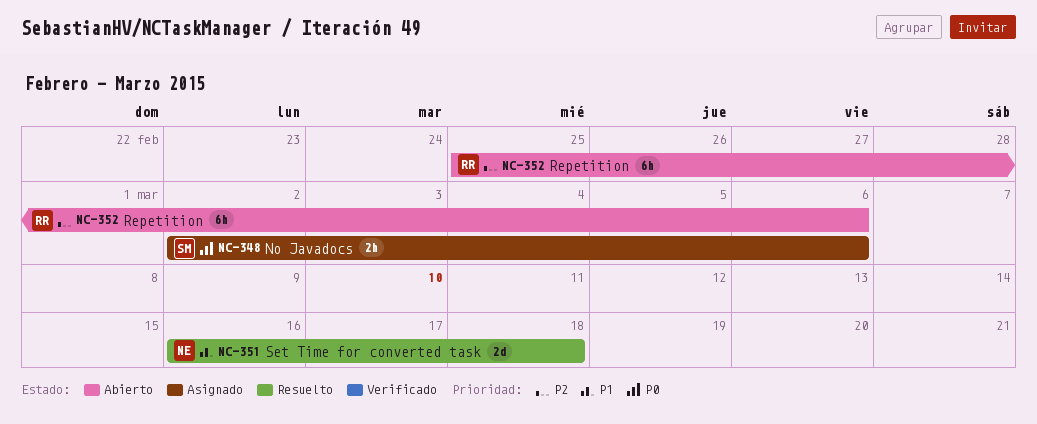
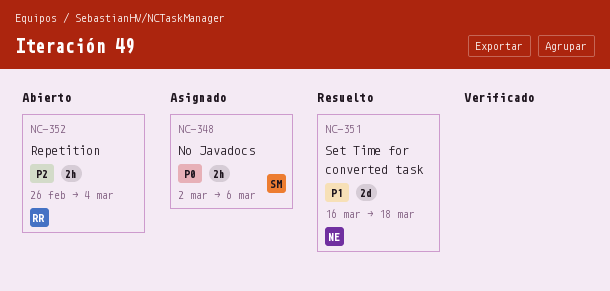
NC-352, estimate: 6h -> 2h
NC-352, start: Feb 25 -> Feb 26
NC-352, due: Mar 6 -> Mar 4

